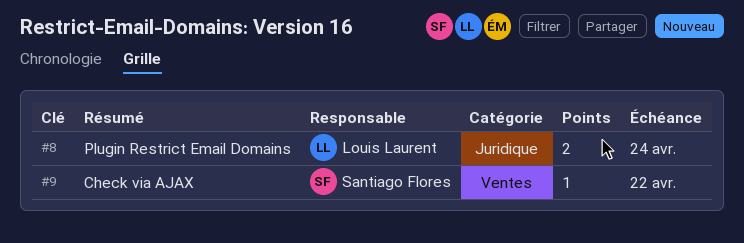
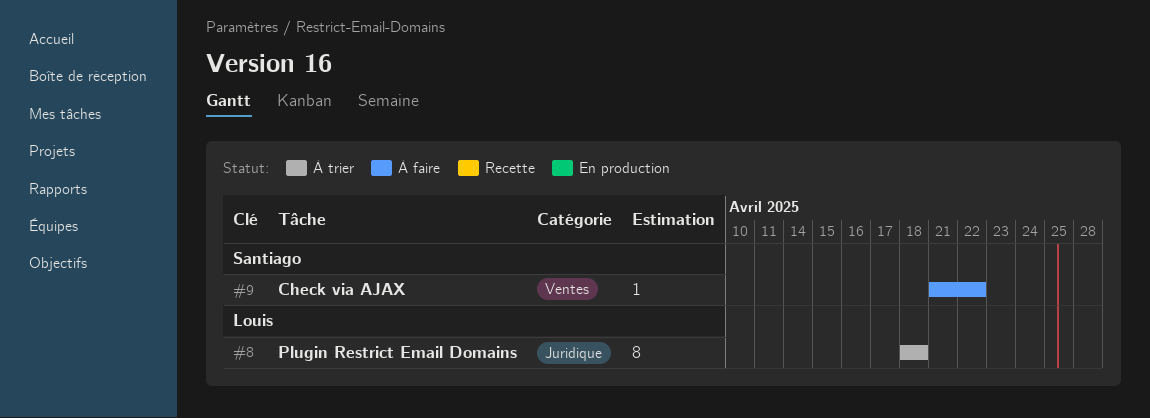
#8, estimate: 2 -> 8
#8, due: Apr 24 -> Apr 18

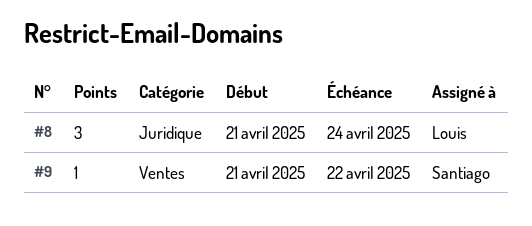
#8, estimate: 8 -> 3
#8, start: Apr 18 -> Apr 21
#8, due: Apr 18 -> Apr 24

